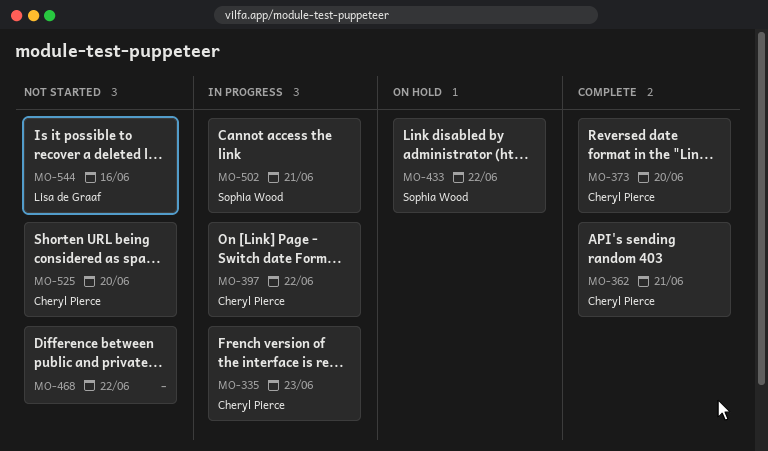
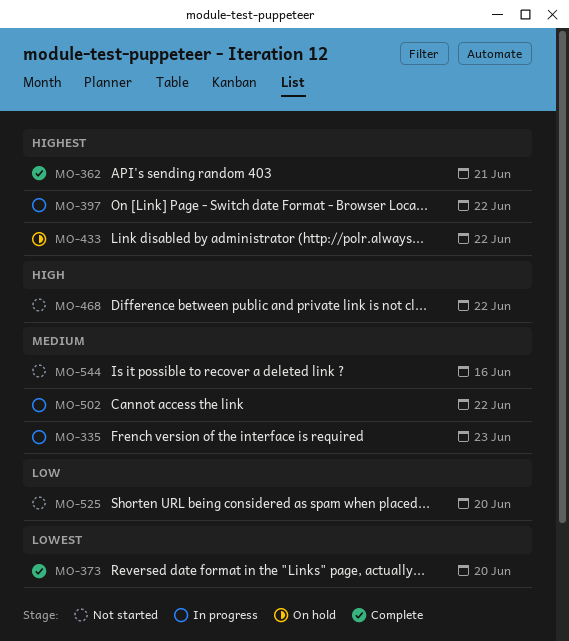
MO-502, due: Jun 21 -> Jun 22

